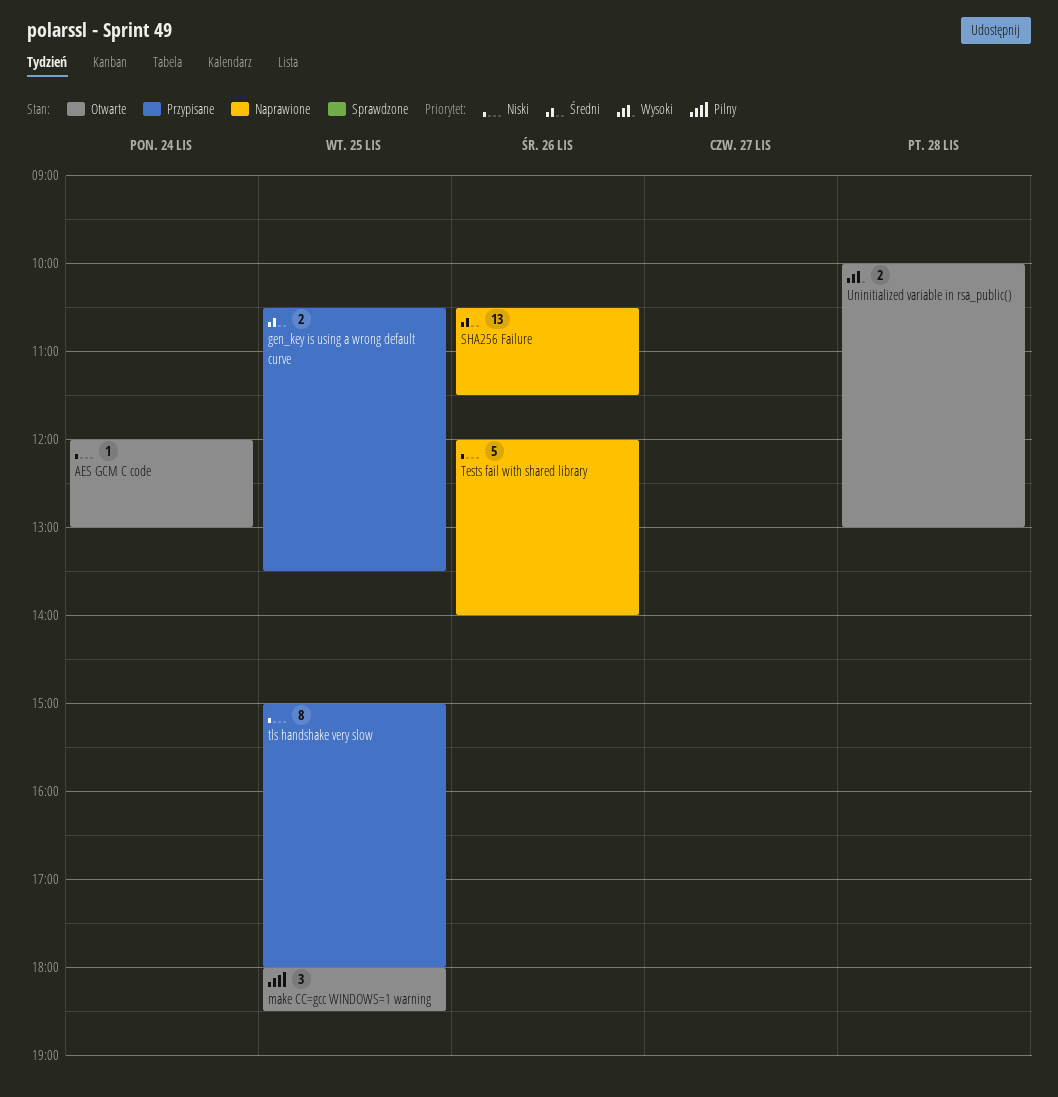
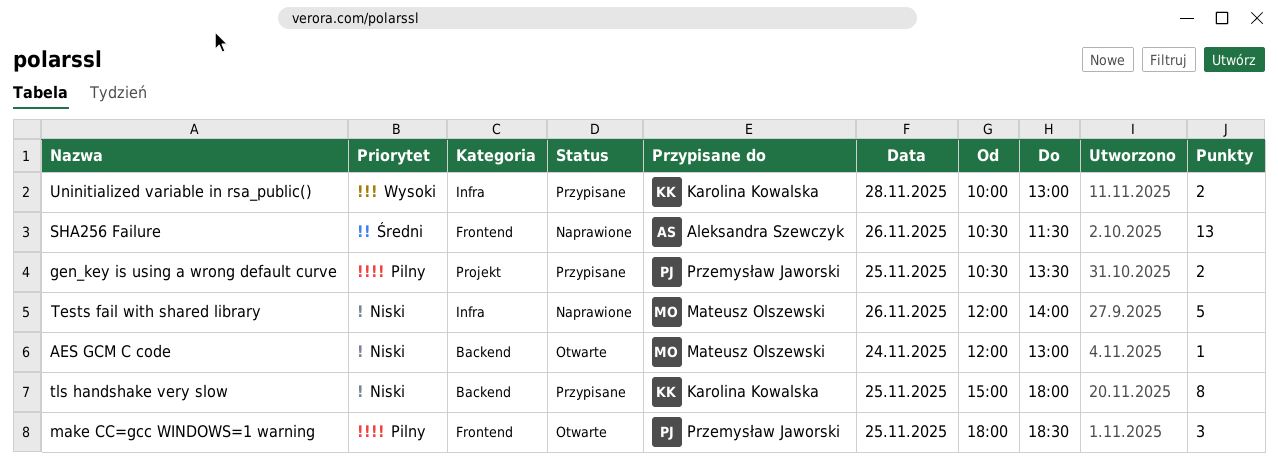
gen_key is using a wrong default curve, priority: Średni -> Pilny
Uninitialized variable in rsa_public(), status: Otwarte -> Przypisane

